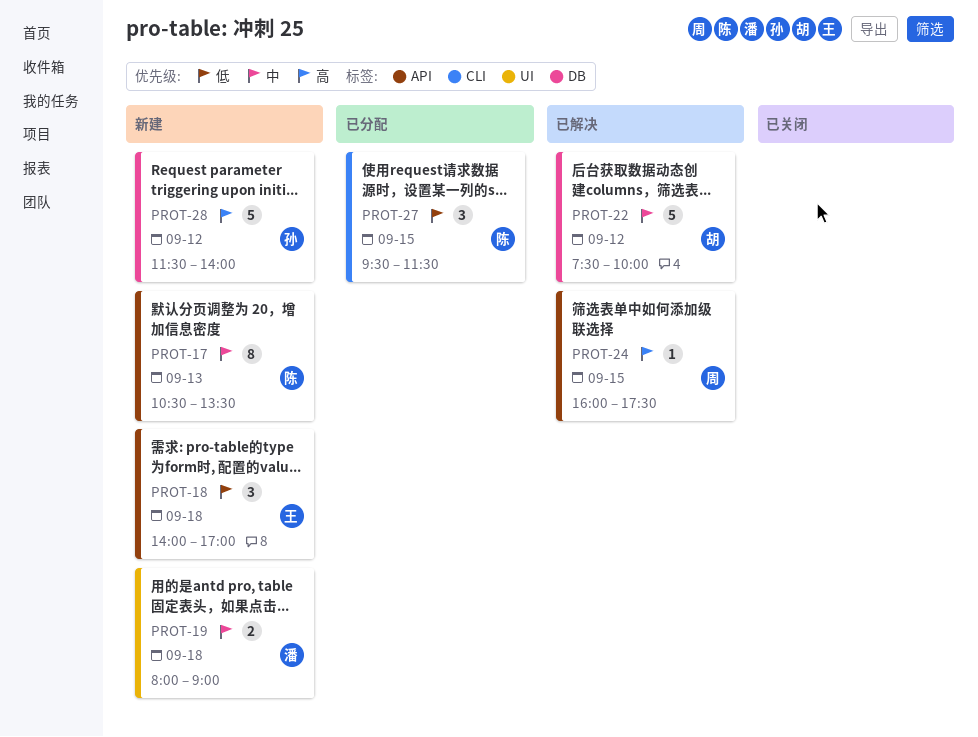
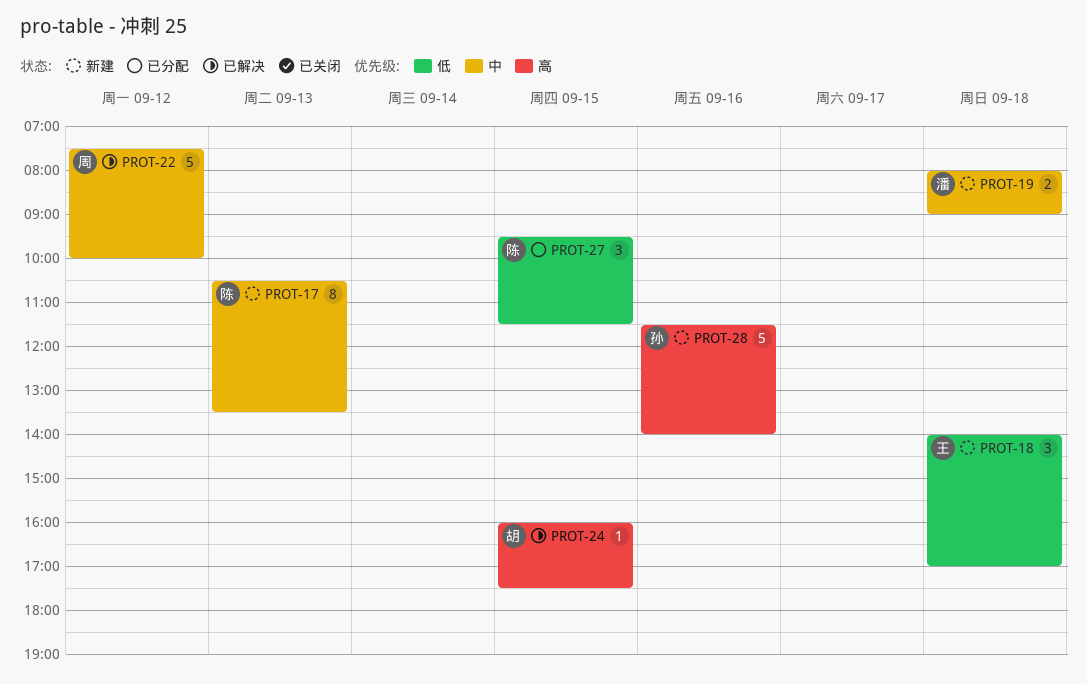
PROT-22, owner: 胡 -> 周
PROT-24, owner: 周 -> 胡
PROT-28, day: Sep 12 -> Sep 16

